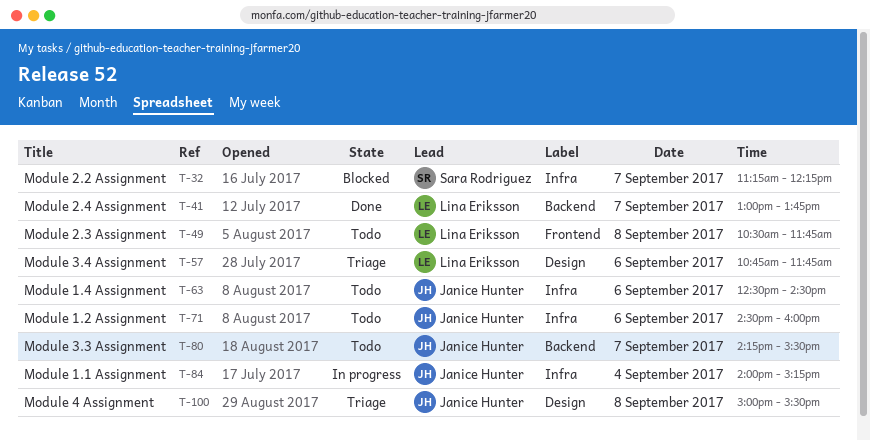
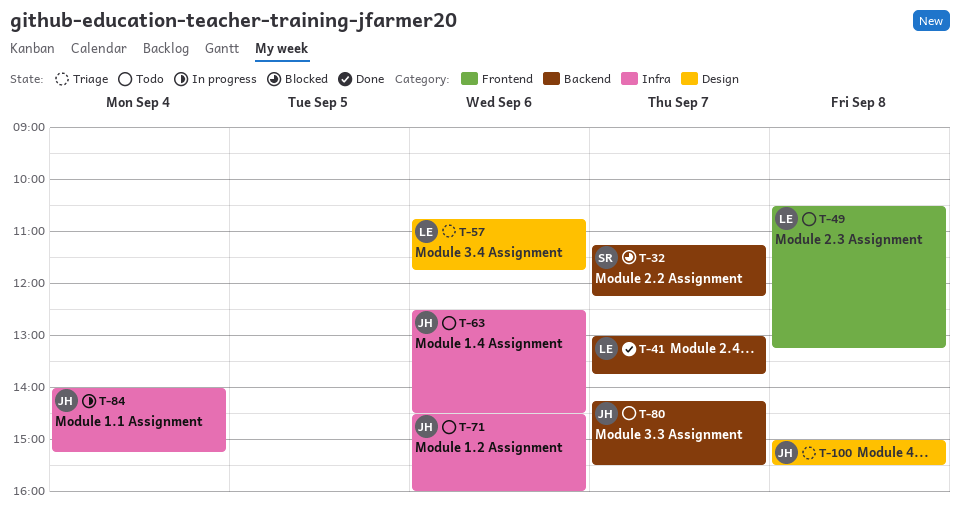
T-32, label: Infra -> Backend
T-49, ends: 11:45 -> 13:15

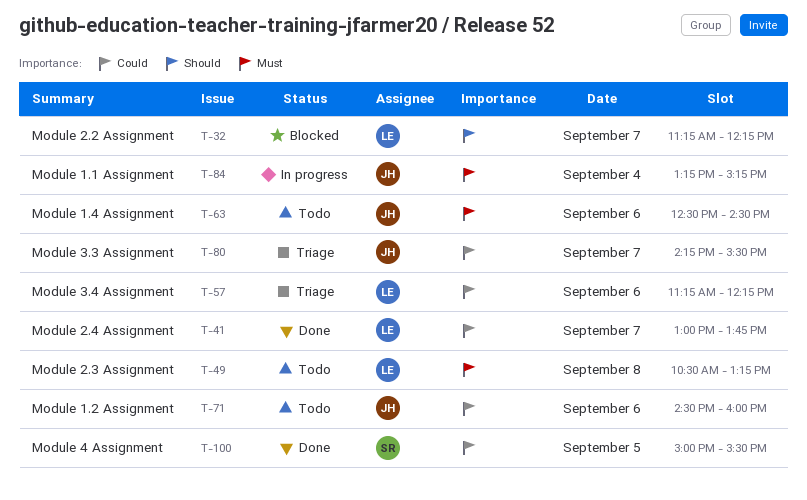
T-32, owner: SR -> LE
T-57, begins: 10:45 -> 11:15
T-57, ends: 11:45 -> 12:15
T-80, status: Todo -> Triage
T-84, begins: 14:00 -> 13:15
T-100, status: Triage -> Done
T-100, owner: JH -> SR
T-100, day: Sep 8 -> Sep 5

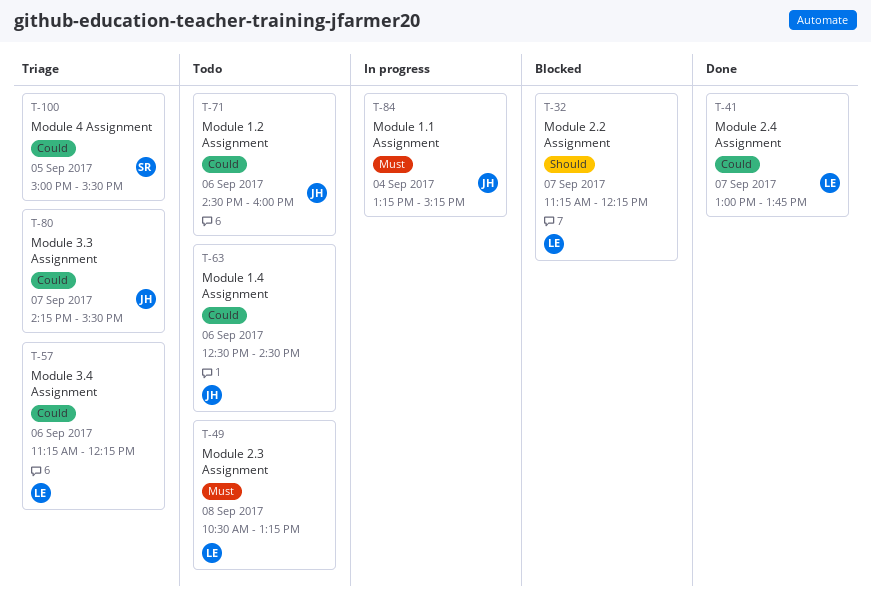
T-63, priority: Must -> Could
T-100, status: Done -> Triage

